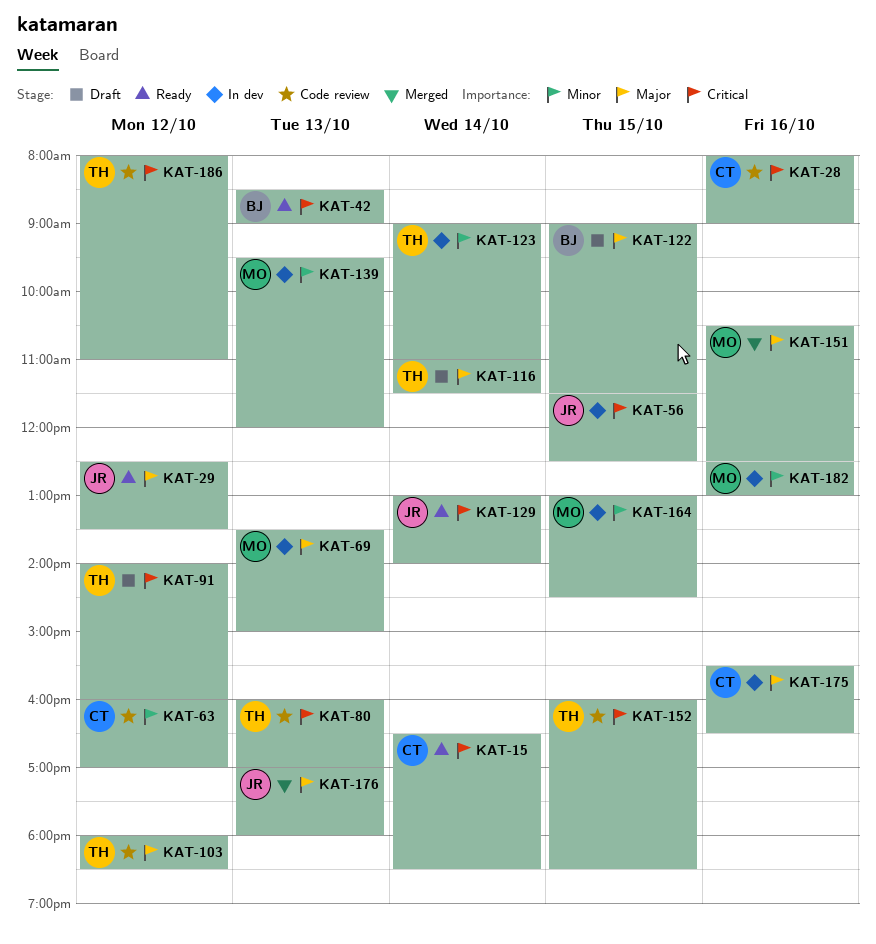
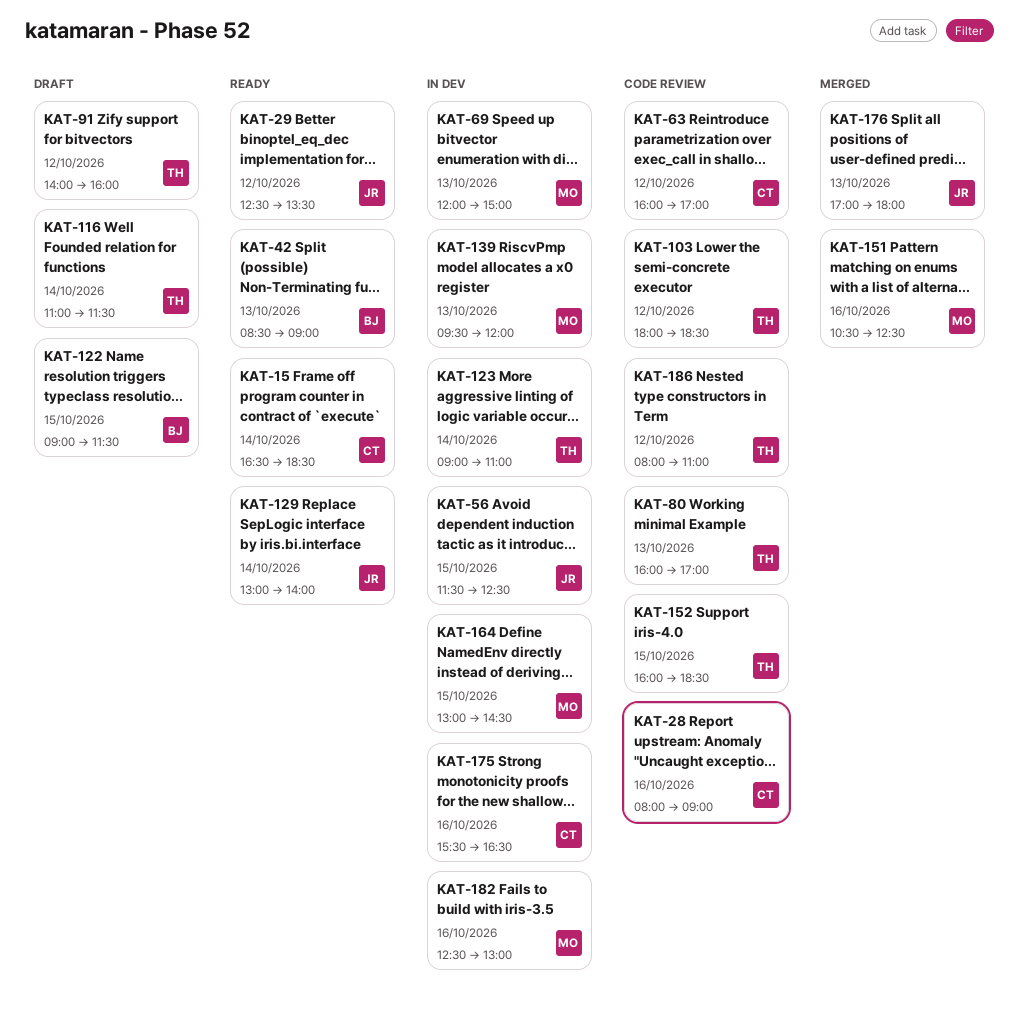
KAT-69, begins: 13:30 -> 12:00

